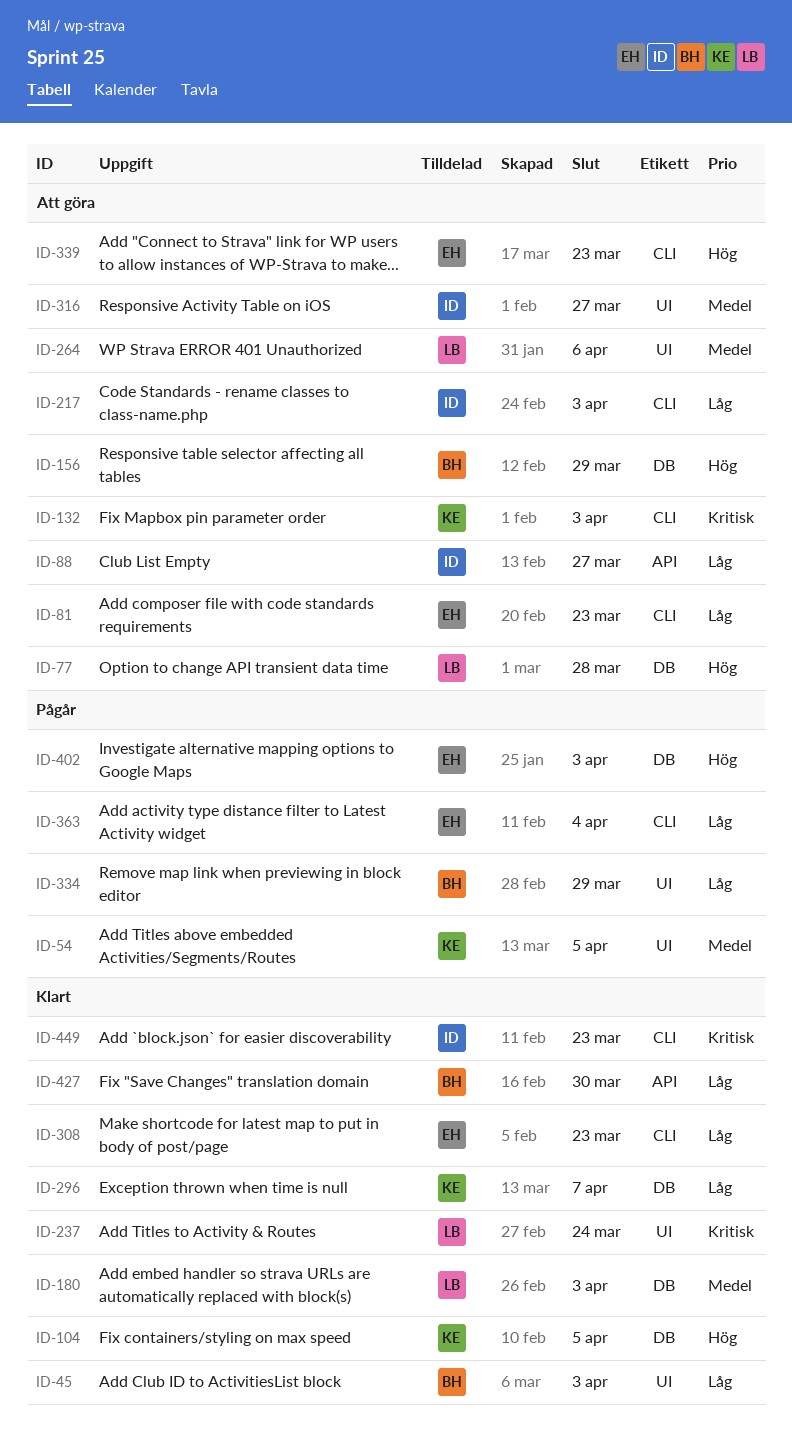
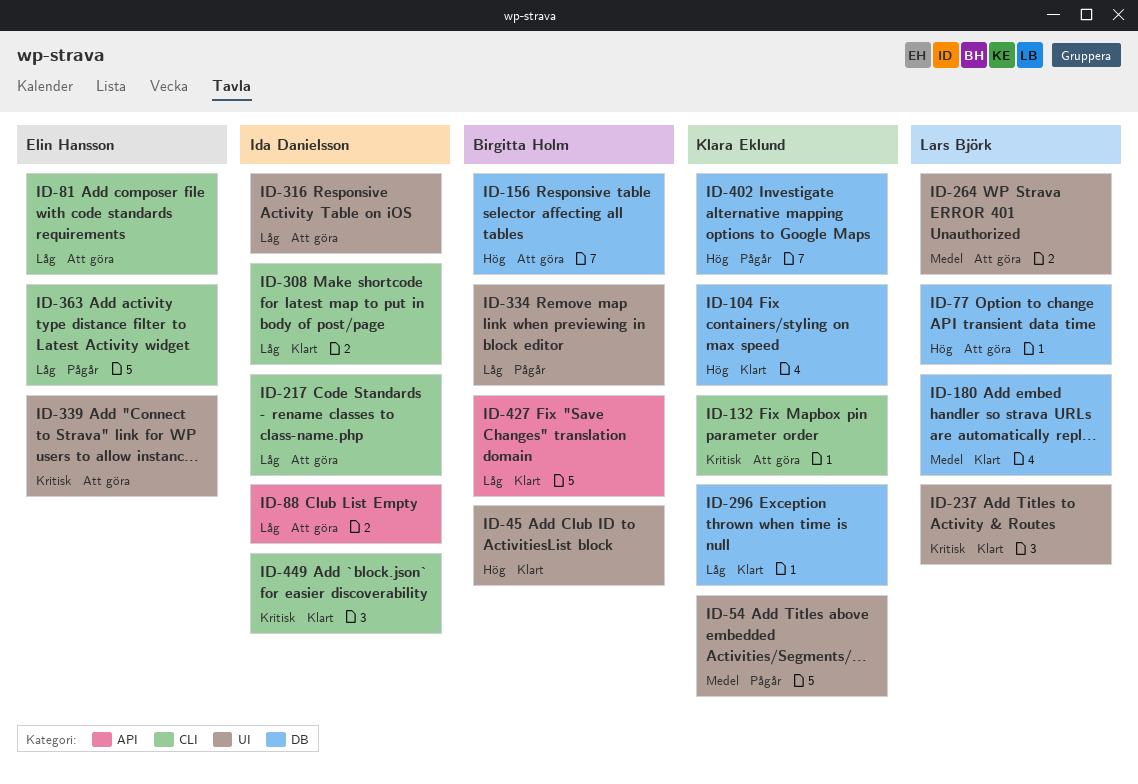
ID-45, priority: Låg -> Hög
ID-308, owner: Elin Hansson -> Ida Danielsson
ID-316, priority: Medel -> Låg
ID-339, priority: Hög -> Kritisk
ID-339, label: CLI -> UI
ID-402, owner: Elin Hansson -> Klara Eklund

